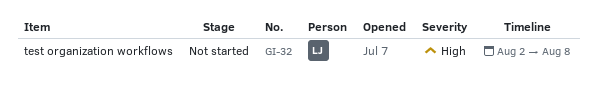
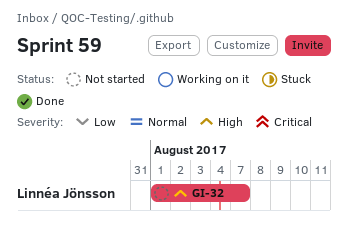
GI-32, start: Aug 2 -> Aug 1
GI-32, due: Aug 8 -> Aug 7

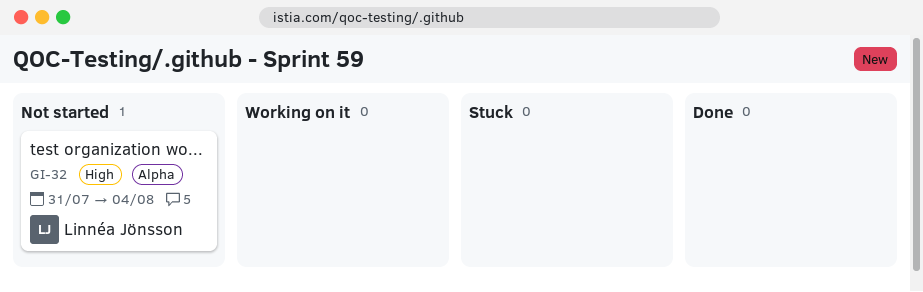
GI-32, start: Aug 1 -> Jul 31
GI-32, due: Aug 7 -> Aug 4

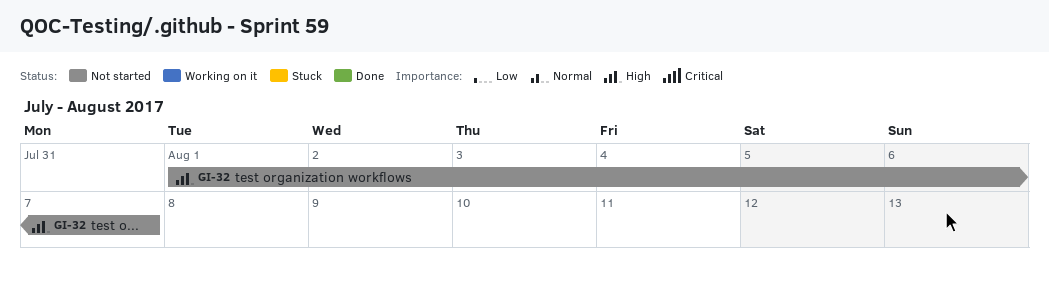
GI-32, start: Jul 31 -> Aug 1
GI-32, due: Aug 4 -> Aug 7

